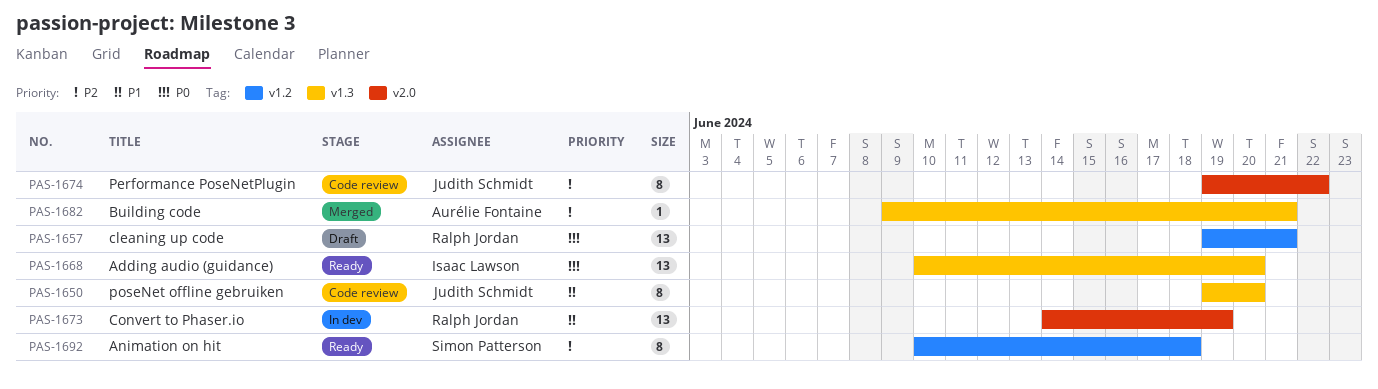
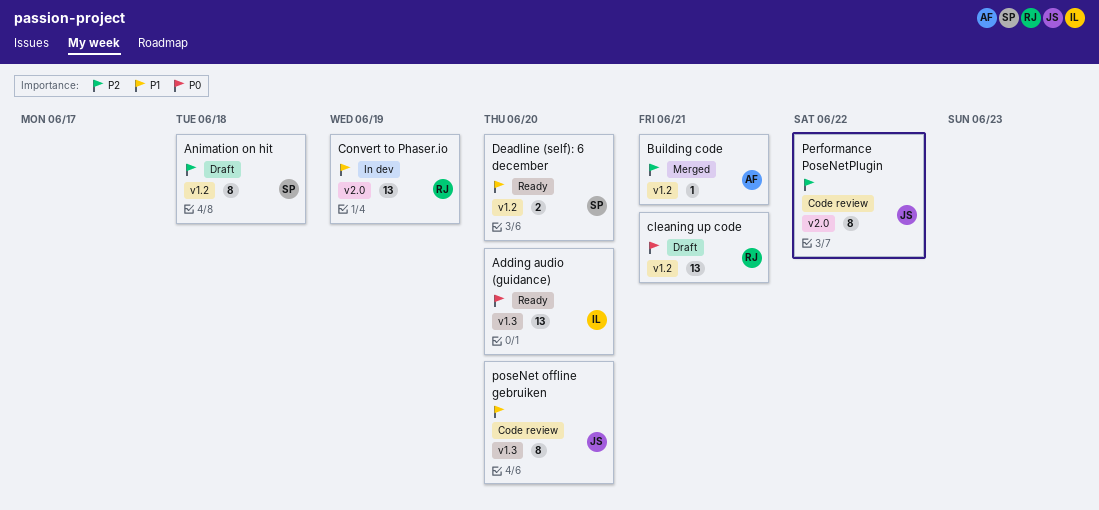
Animation on hit, status: Ready -> Draft
Building code, label: v1.3 -> v1.2
Deadline (self): 6 december: none -> present

